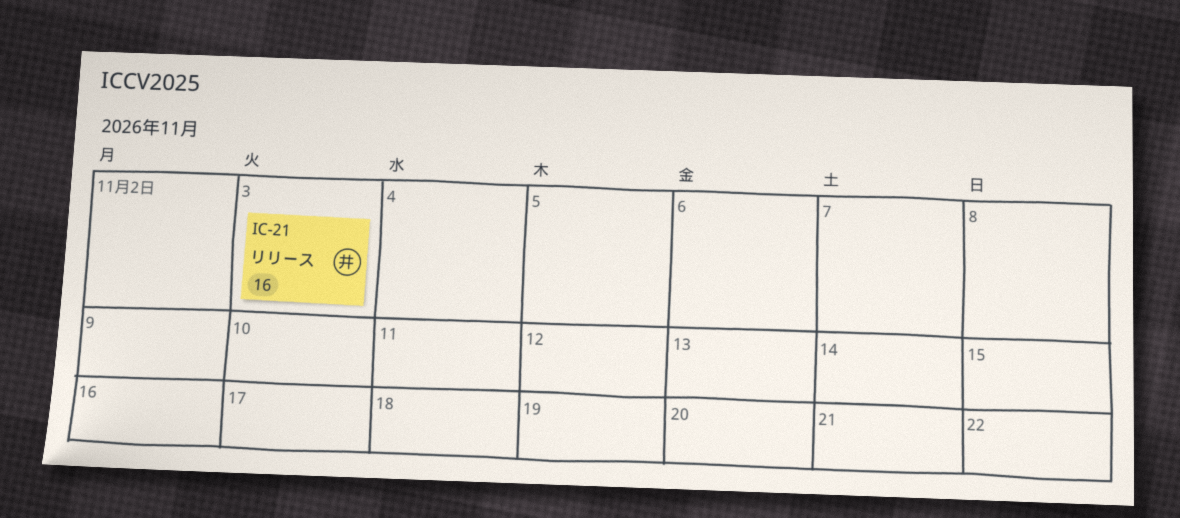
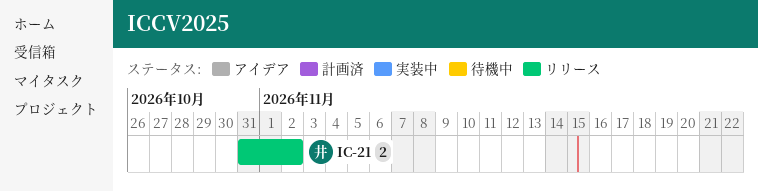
IC-21, estimate: 16 -> 2
IC-21, due: Nov 3 -> Nov 2

